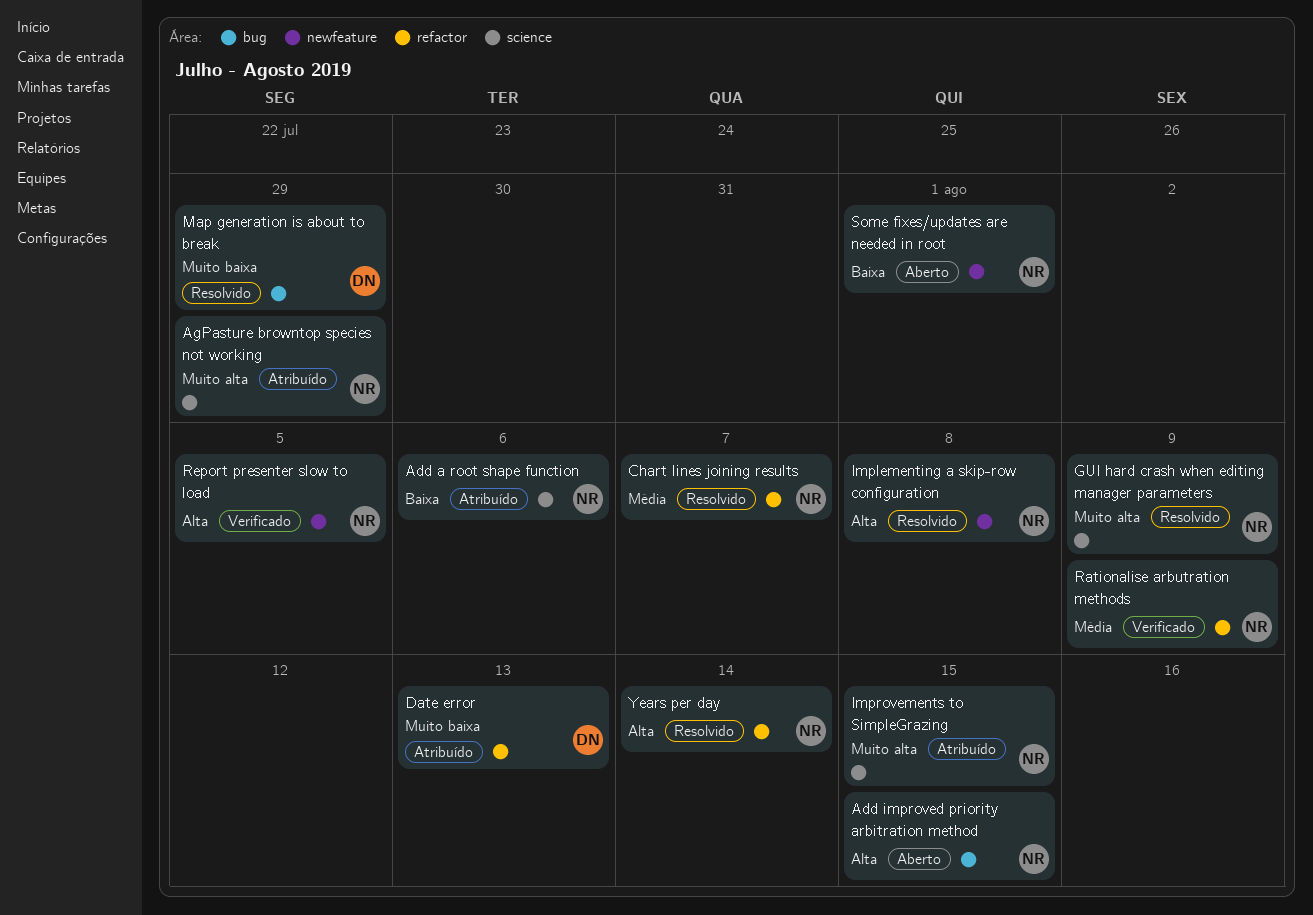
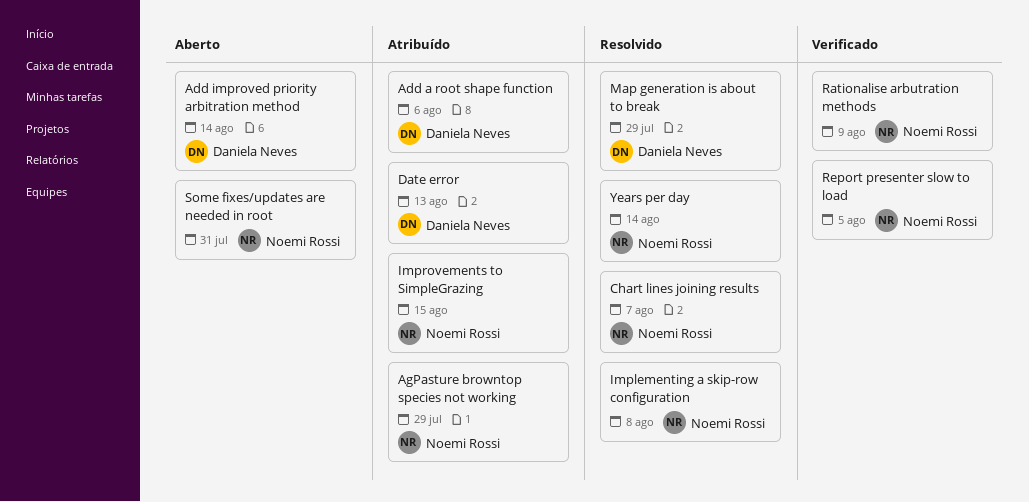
Add a root shape function, owner: Noemi Rossi -> Daniela Neves
Add improved priority arbitration method, owner: Noemi Rossi -> Daniela Neves
Add improved priority arbitration method, due: Aug 15 -> Aug 14
GUI hard crash when editing manager parameters: present -> none
Some fixes/updates are needed in root, due: Aug 1 -> Jul 31

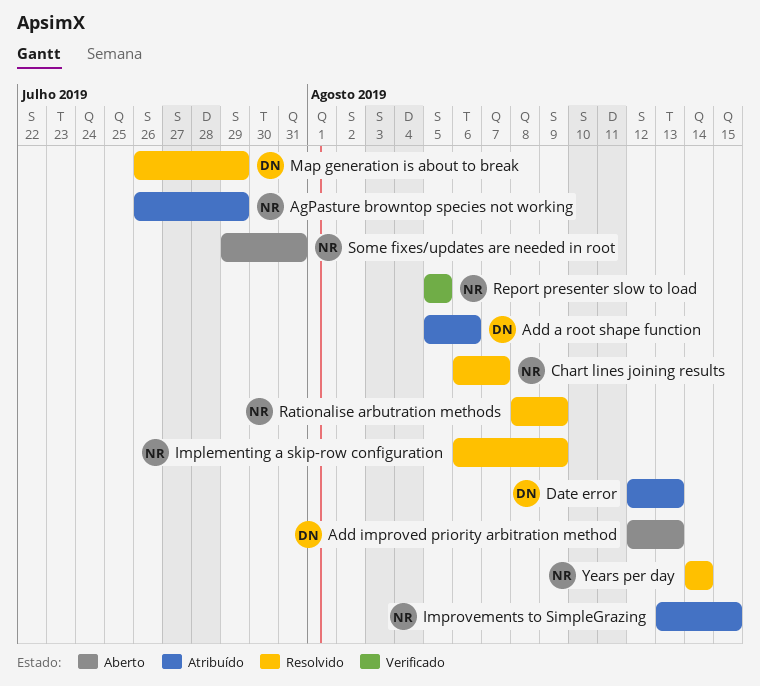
Add improved priority arbitration method, due: Aug 14 -> Aug 13
Implementing a skip-row configuration, due: Aug 8 -> Aug 9
Rationalise arbutration methods, status: Verificado -> Resolvido

